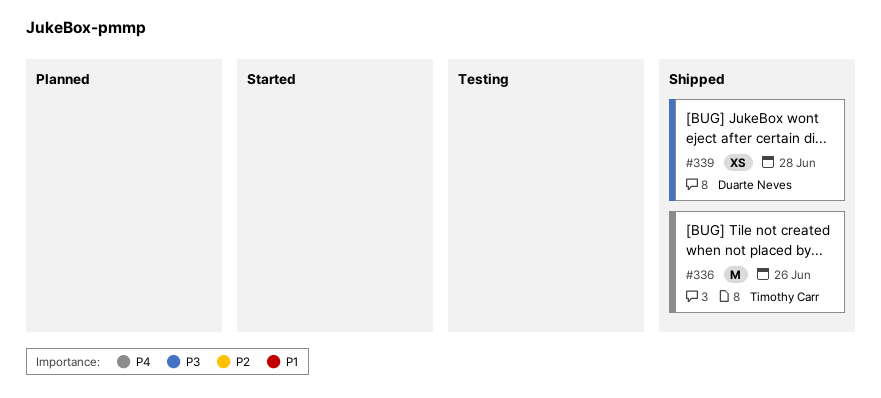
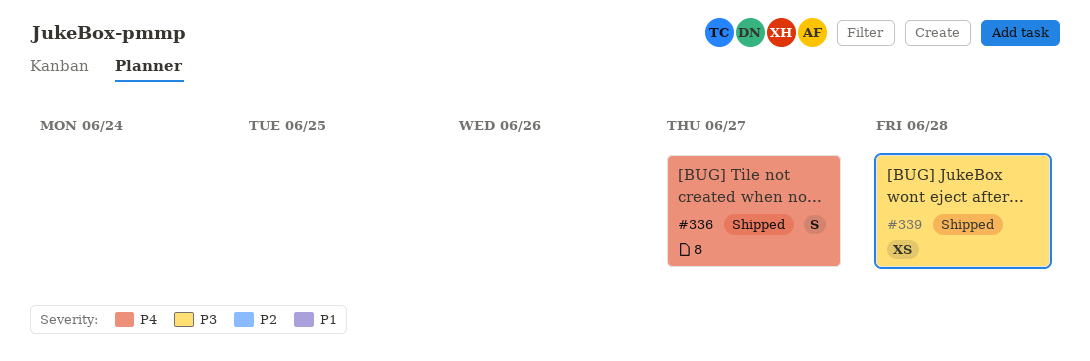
#336, estimate: M -> S
#336, due: Jun 26 -> Jun 27

